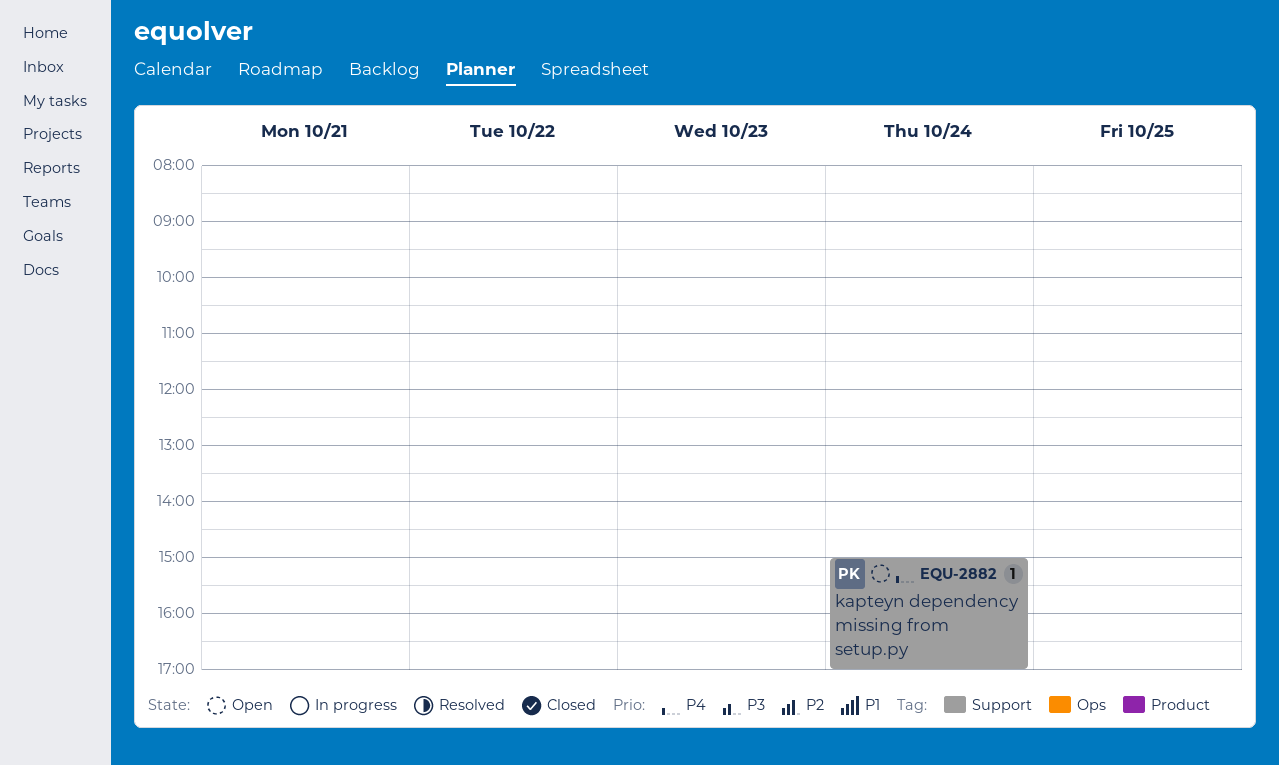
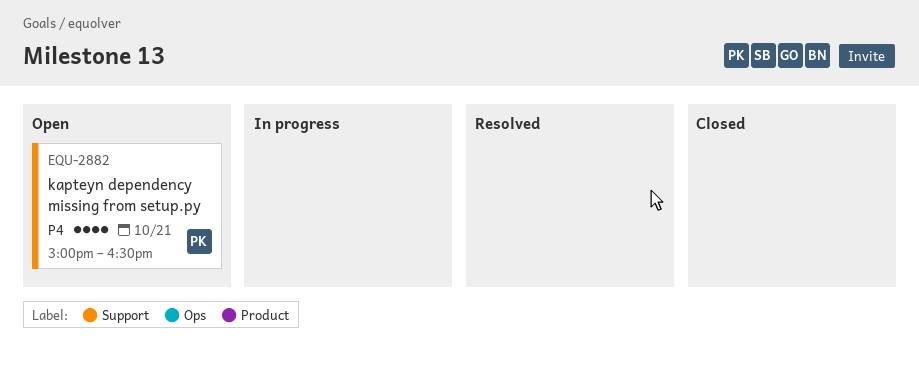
EQU-2882, estimate: 1 -> 4
EQU-2882, day: Oct 24 -> Oct 21
EQU-2882, ends: 17:00 -> 16:30

